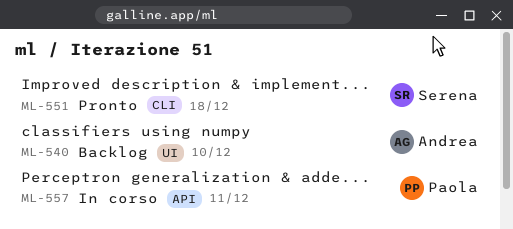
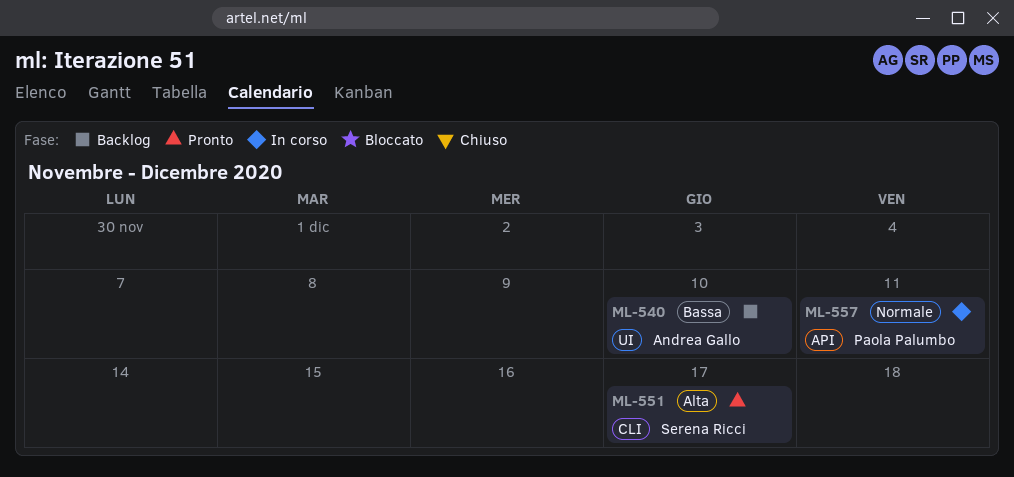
ML-551, due: Dec 18 -> Dec 17

